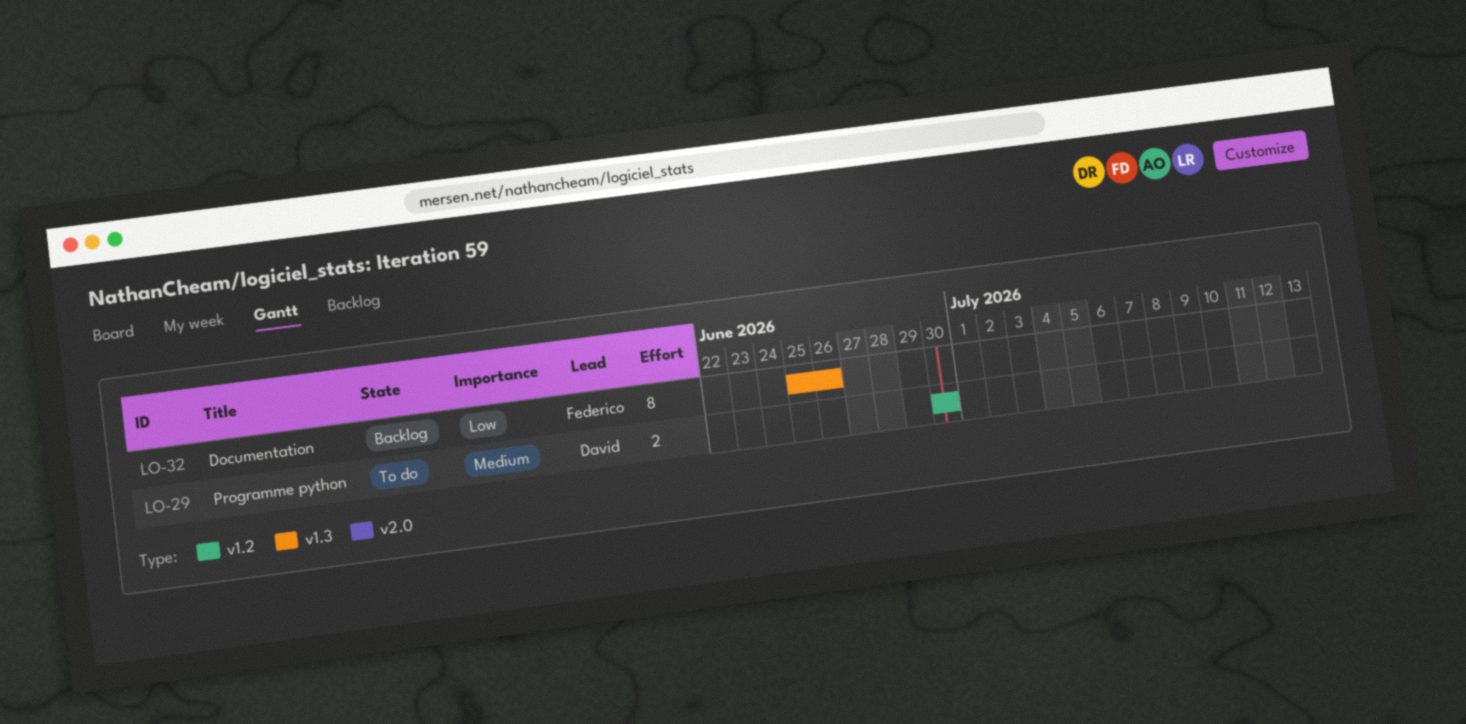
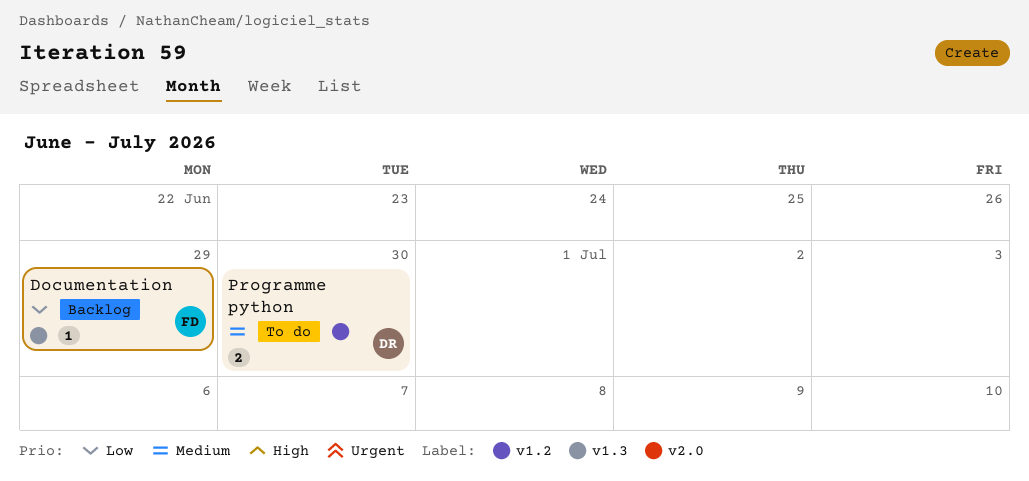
Documentation, estimate: 8 -> 1
Documentation, due: Jun 26 -> Jun 29

